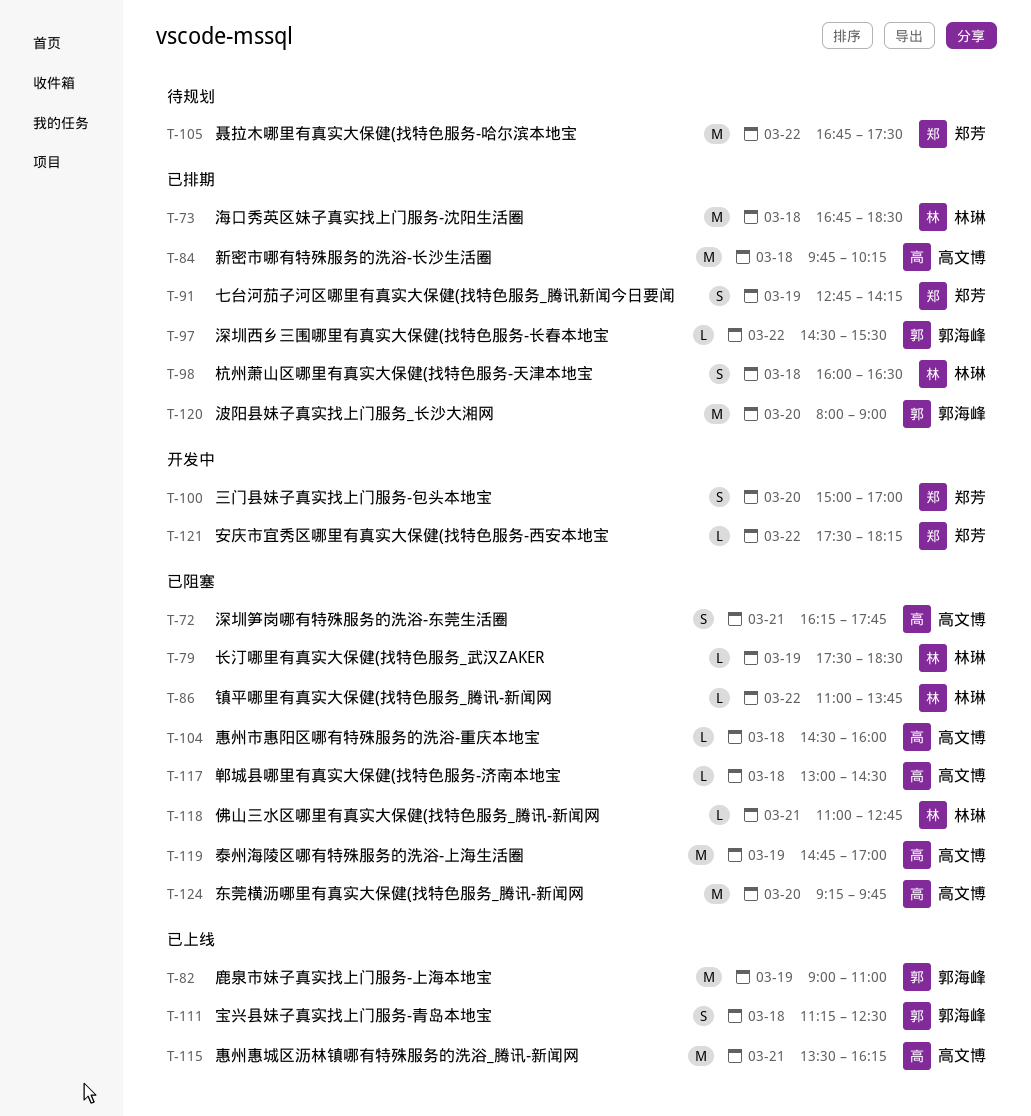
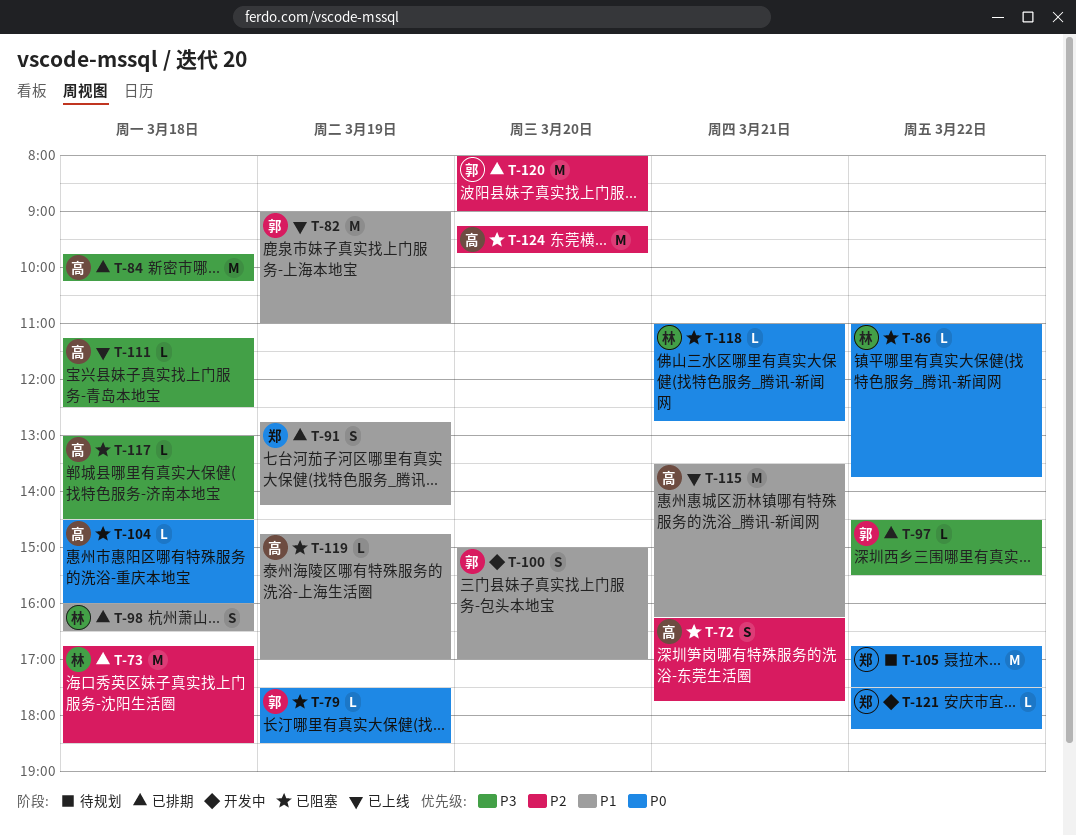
T-79, owner: 林琳 -> 郭海峰
T-100, owner: 郑芳 -> 郭海峰
T-111, owner: 郭海峰 -> 高文博
T-111, estimate: S -> L
T-119, estimate: M -> L

